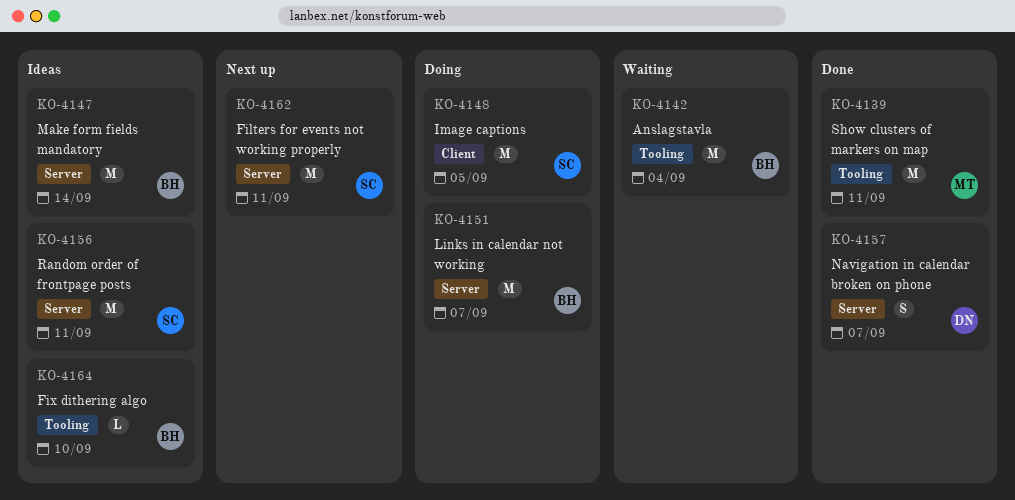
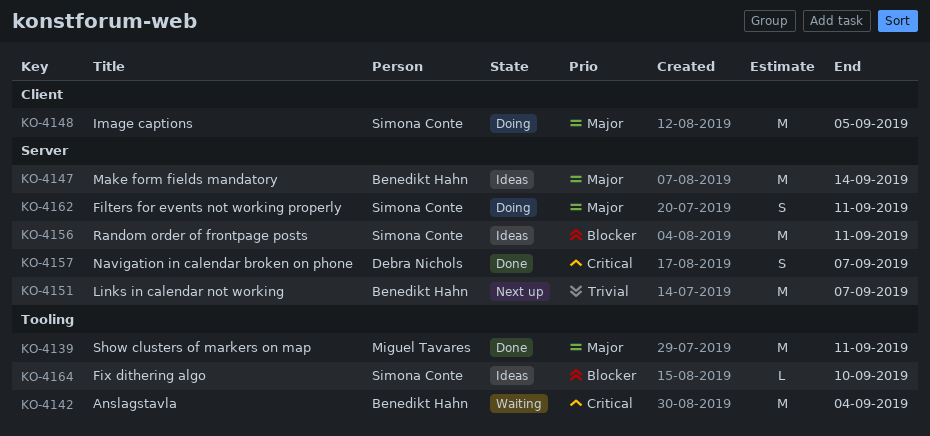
KO-4151, status: Doing -> Next up
KO-4162, status: Next up -> Doing
KO-4162, estimate: M -> S
KO-4164, owner: Benedikt Hahn -> Simona Conte

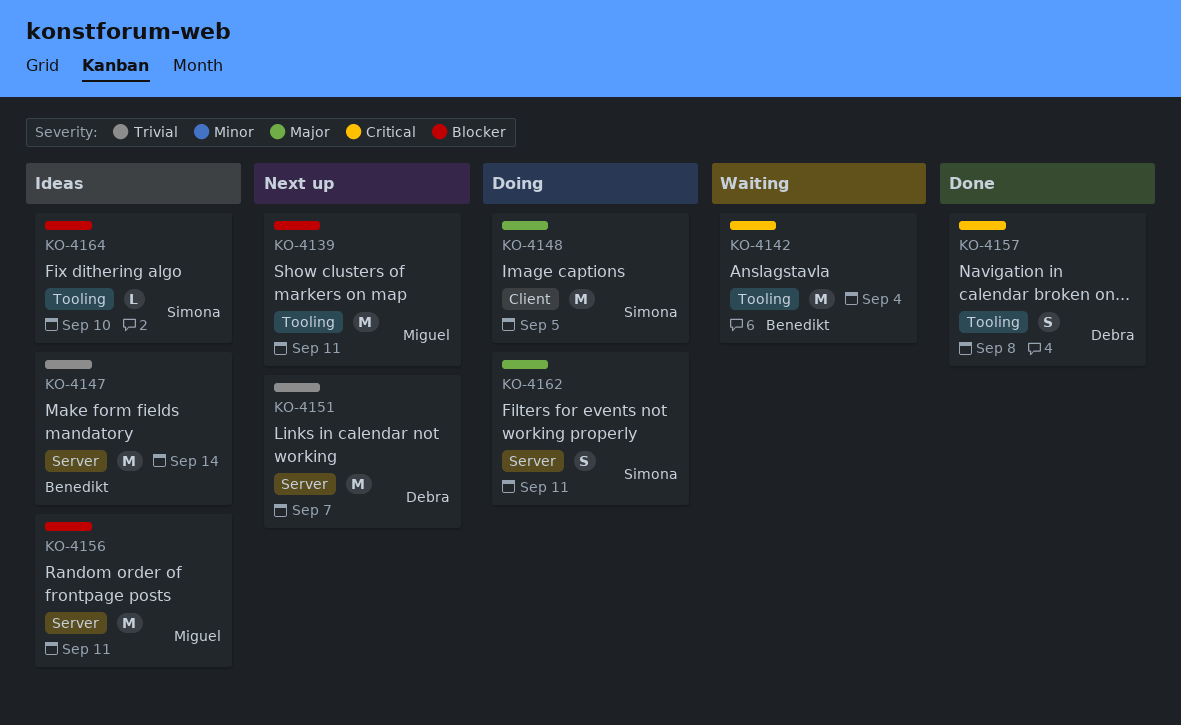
KO-4139, status: Done -> Next up
KO-4139, priority: Major -> Blocker
KO-4147, priority: Major -> Trivial
KO-4151, owner: Benedikt Hahn -> Debra Nichols
KO-4156, owner: Simona Conte -> Miguel Tavares
KO-4157, label: Server -> Tooling
KO-4157, due: Sep 7 -> Sep 8

